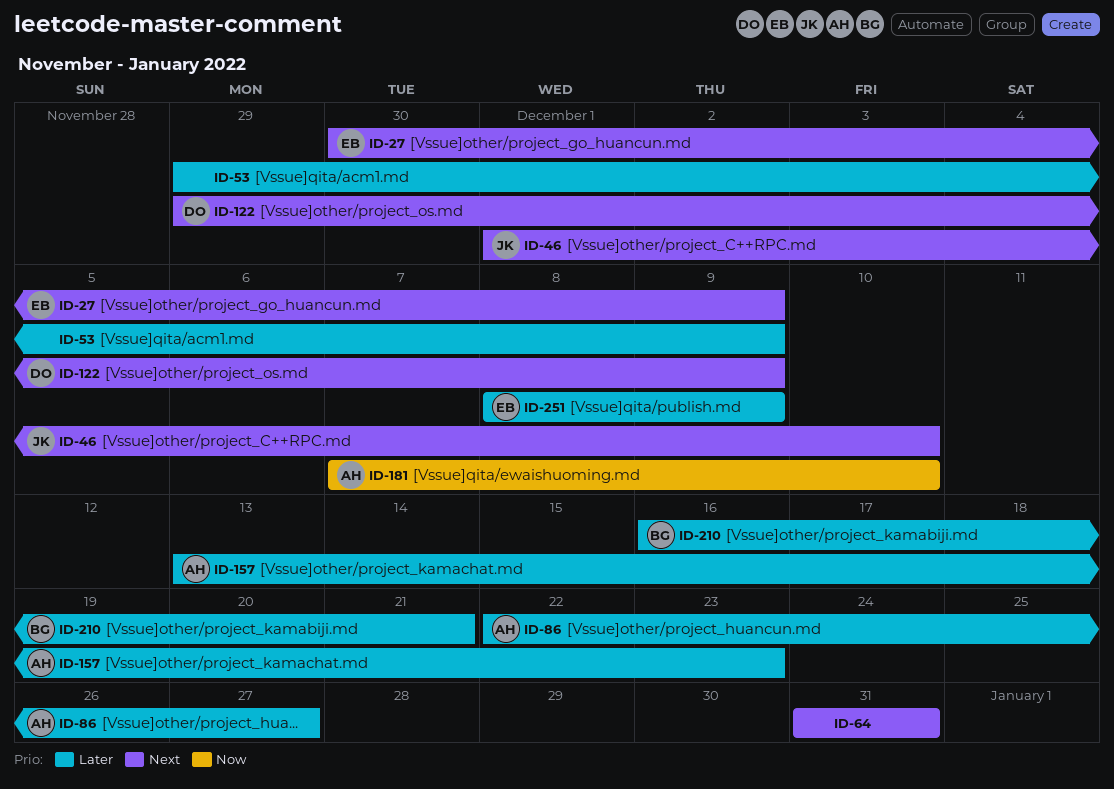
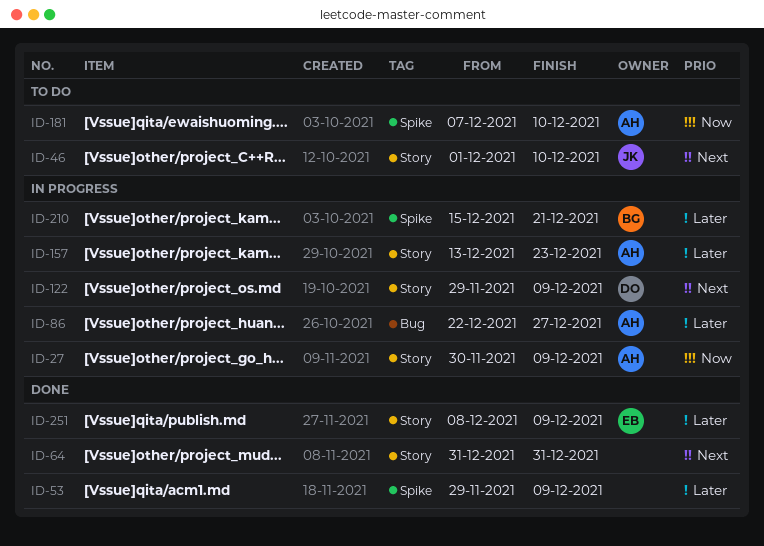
ID-27, owner: EB -> AH
ID-27, priority: Next -> Now
ID-210, start: Dec 16 -> Dec 15

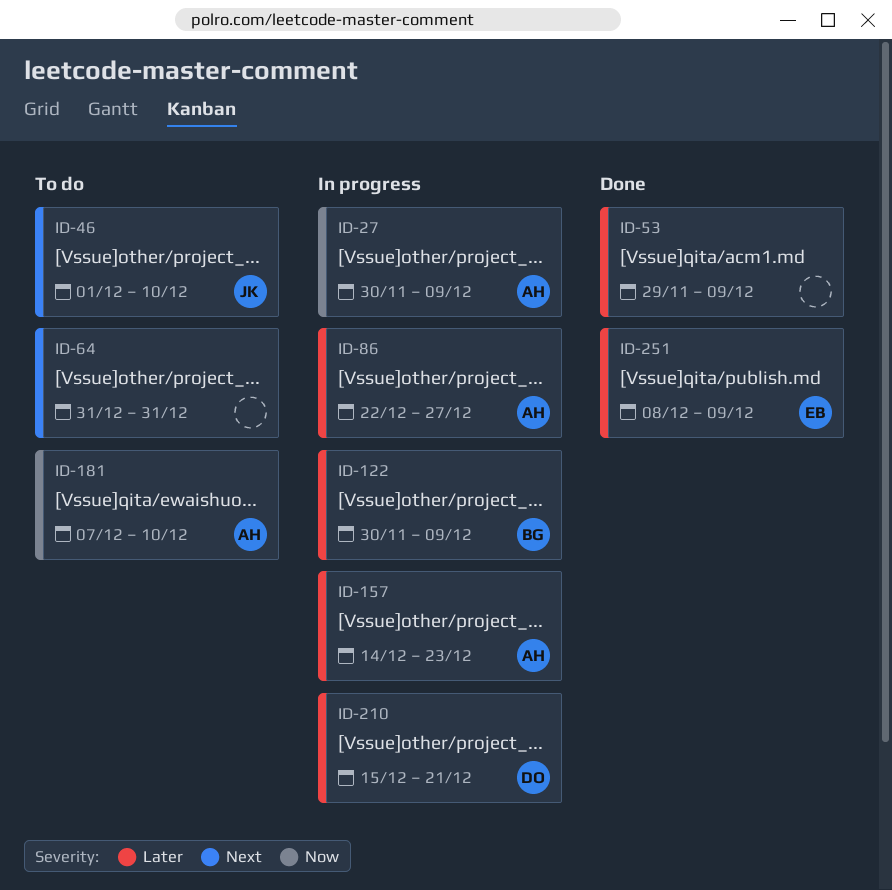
ID-64, status: Done -> To do
ID-122, owner: DO -> BG
ID-122, priority: Next -> Later
ID-122, start: Nov 29 -> Nov 30
ID-157, start: Dec 13 -> Dec 14
ID-210, owner: BG -> DO

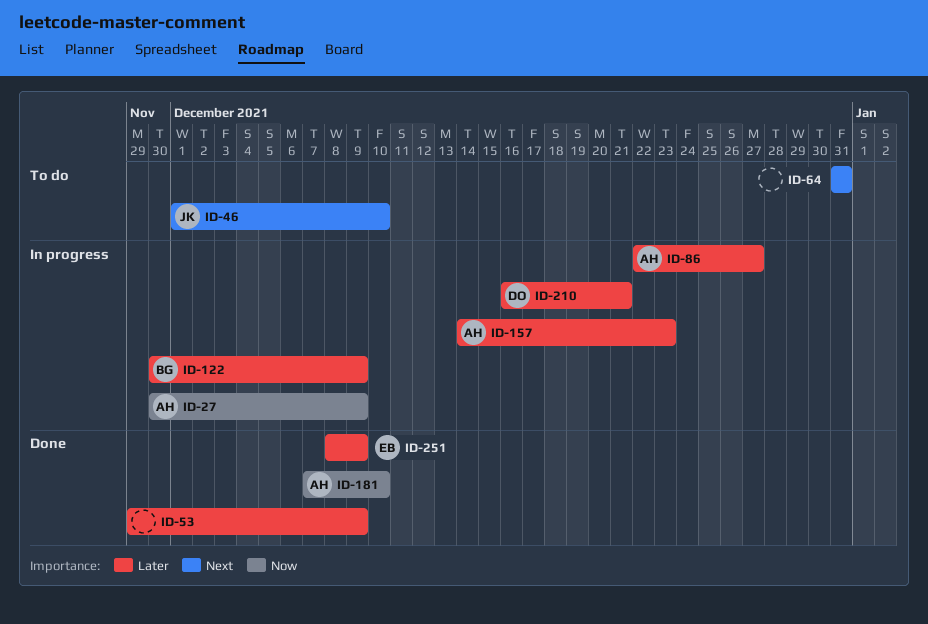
ID-181, status: To do -> Done
ID-210, start: Dec 15 -> Dec 16

